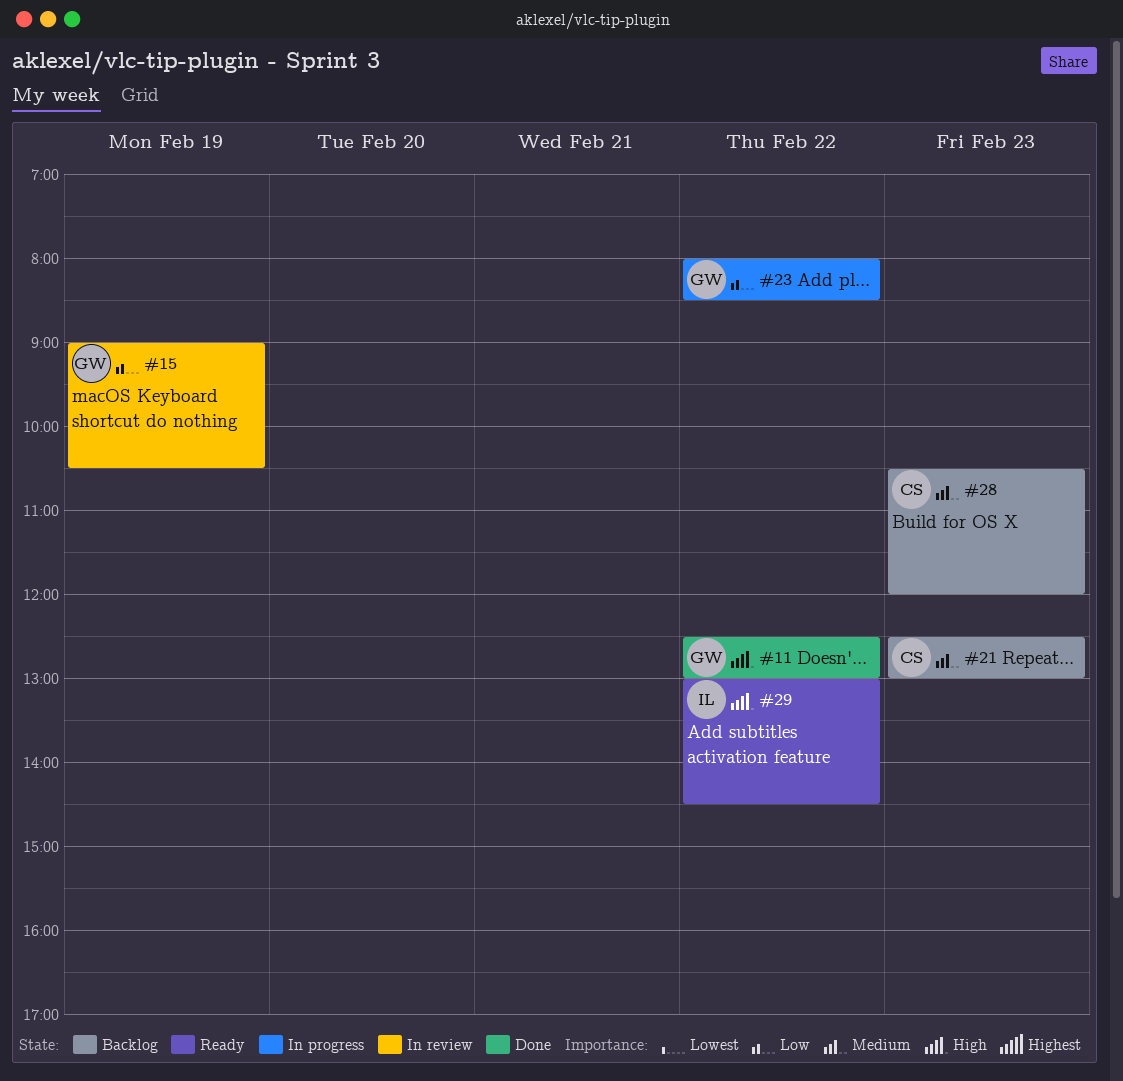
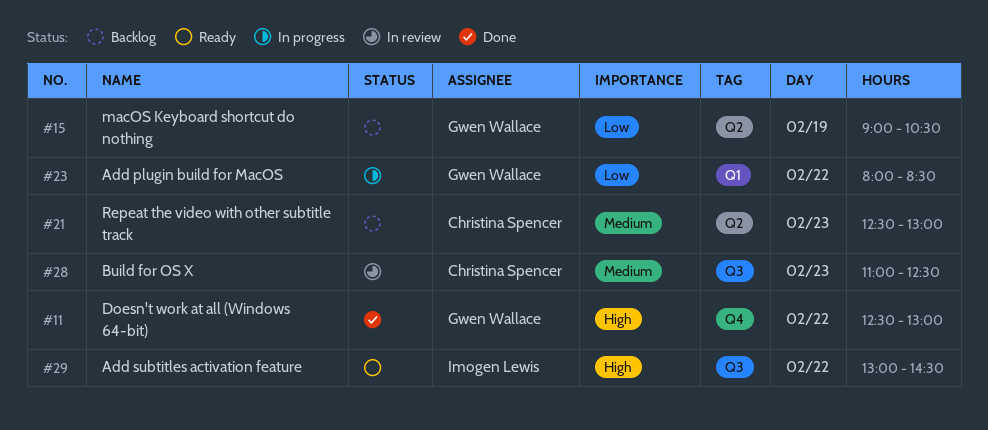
#15, status: In review -> Backlog
#28, status: Backlog -> In review
#28, begins: 10:30 -> 11:00
#28, ends: 12:00 -> 12:30

